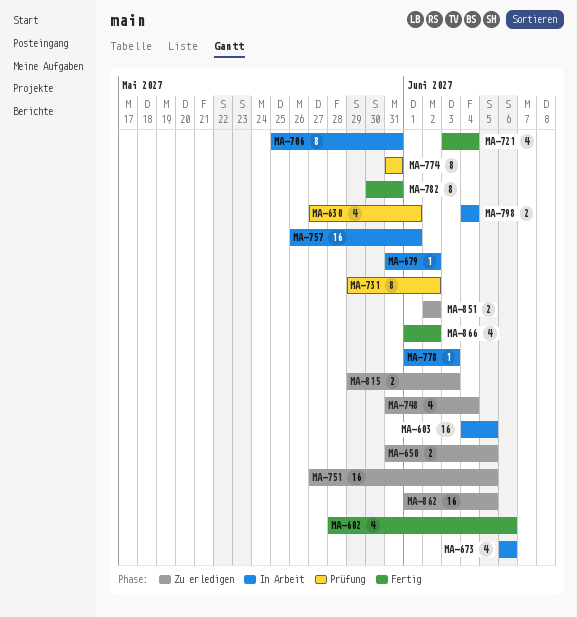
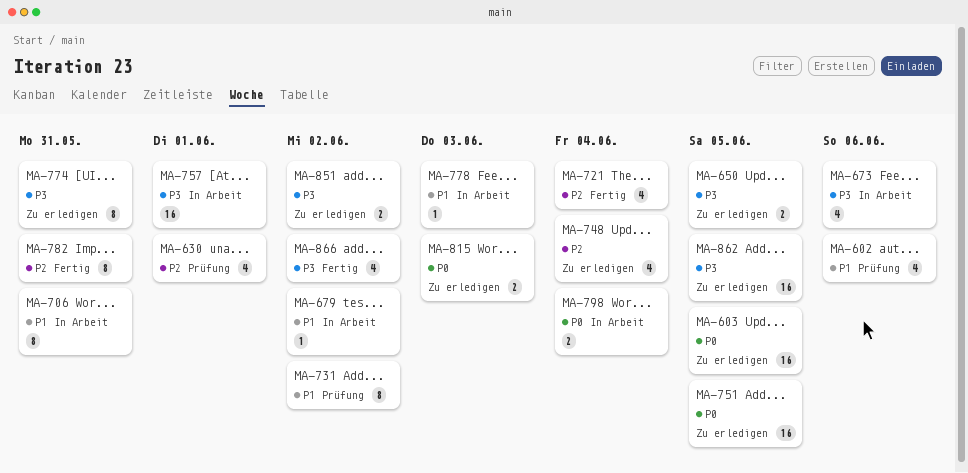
MA-602, status: Fertig -> Prüfung
MA-603, status: In Arbeit -> Zu erledigen
MA-774, status: Prüfung -> Zu erledigen

